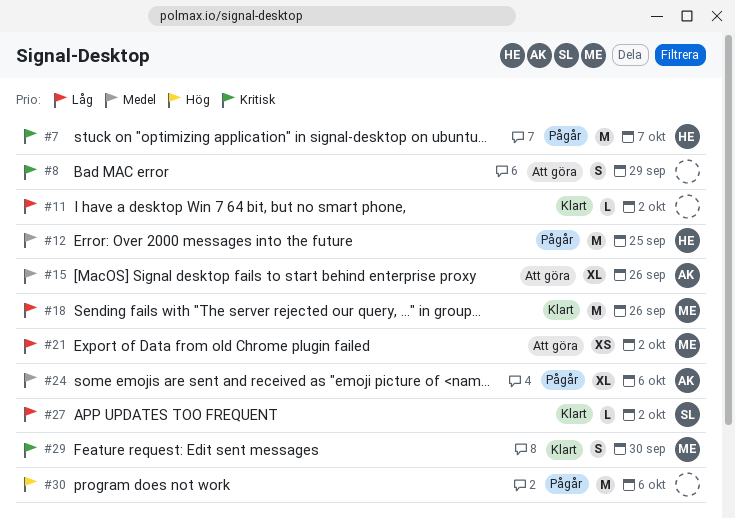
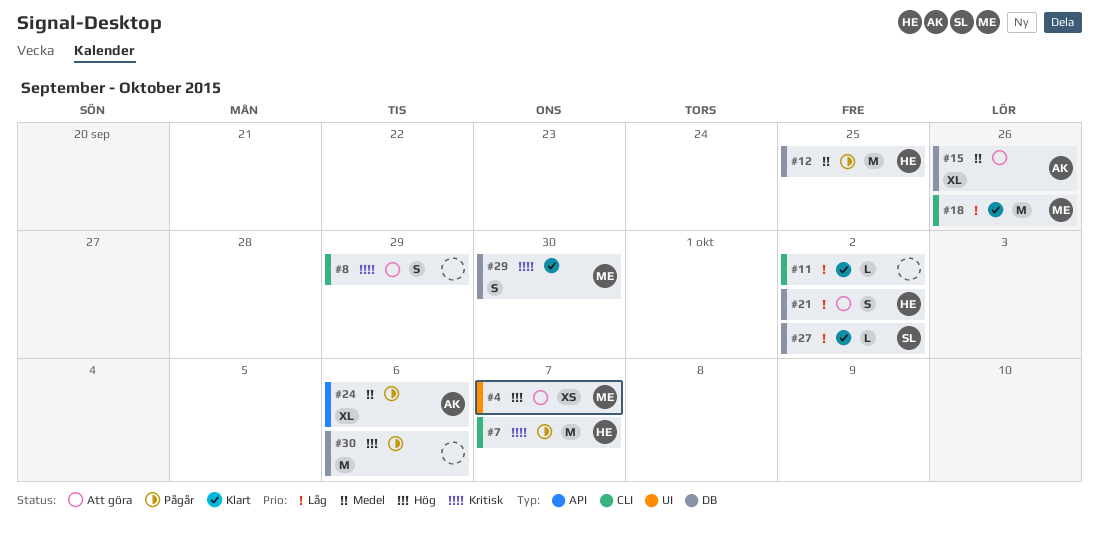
#4: none -> present
#21, owner: ME -> HE
#21, estimate: XS -> S

